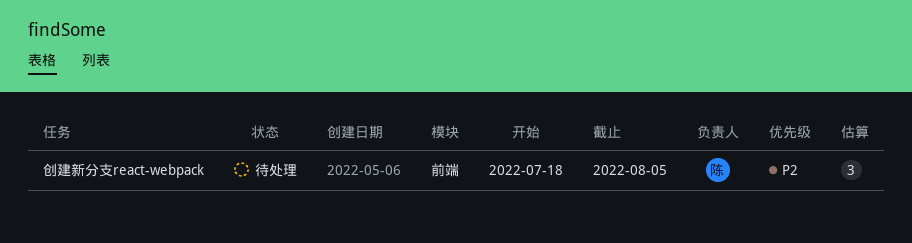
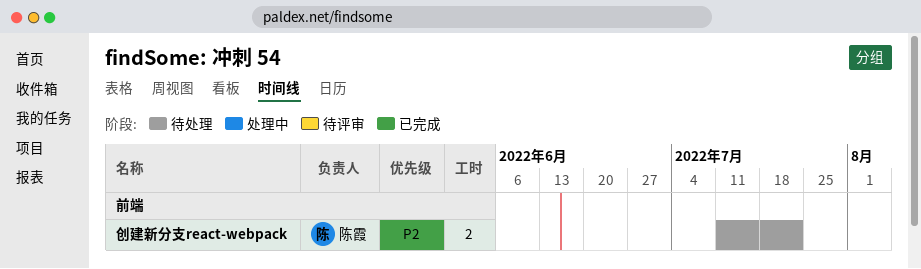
创建新分支react-webpack, estimate: 3 -> 2
创建新分支react-webpack, start: Jul 18 -> Jul 11
创建新分支react-webpack, due: Aug 5 -> Jul 22

